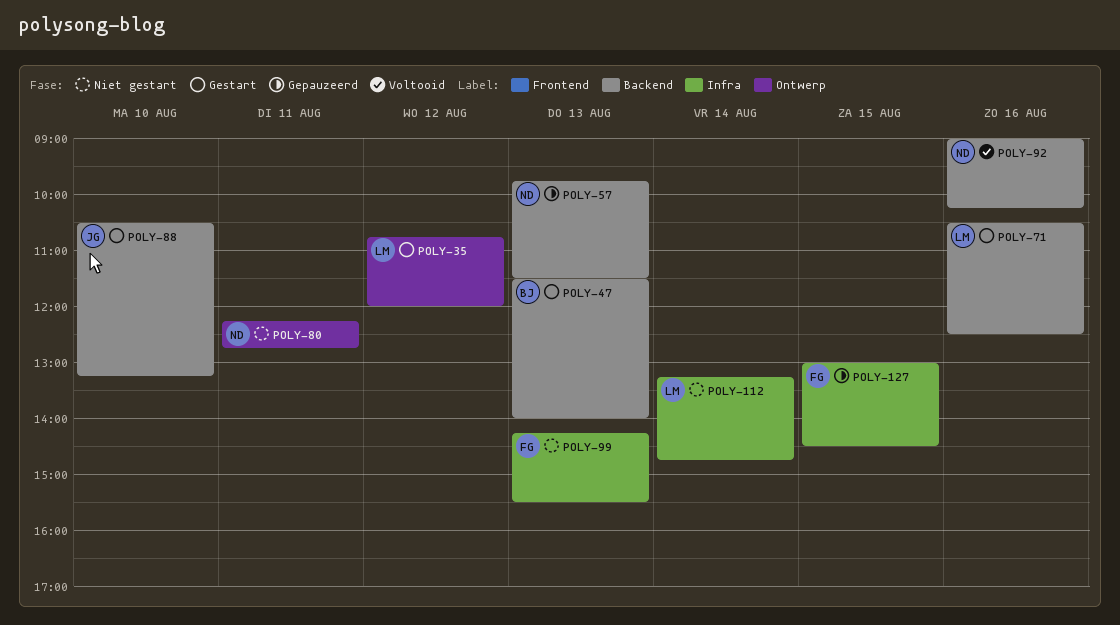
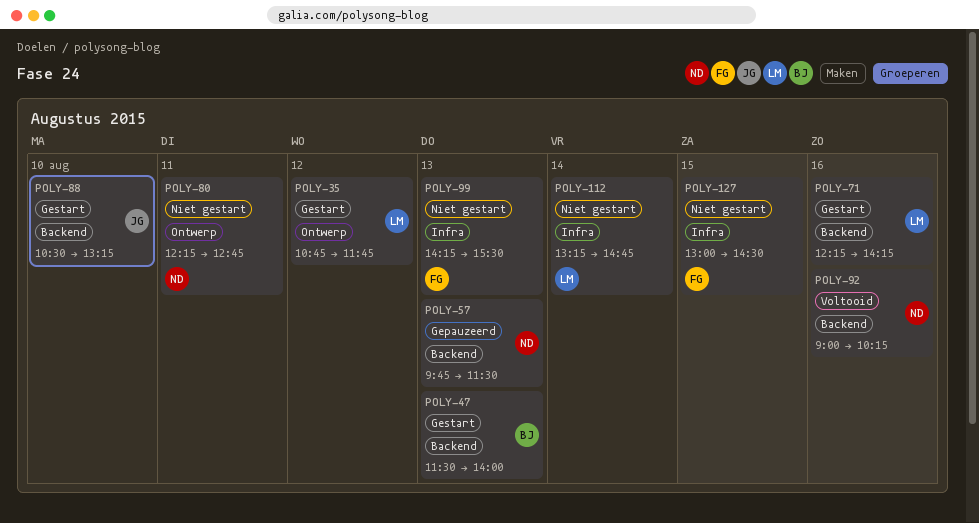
POLY-35, ends: 12:00 -> 11:45
POLY-71, begins: 10:30 -> 12:15
POLY-71, ends: 12:30 -> 14:15
POLY-127, status: Gepauzeerd -> Niet gestart

